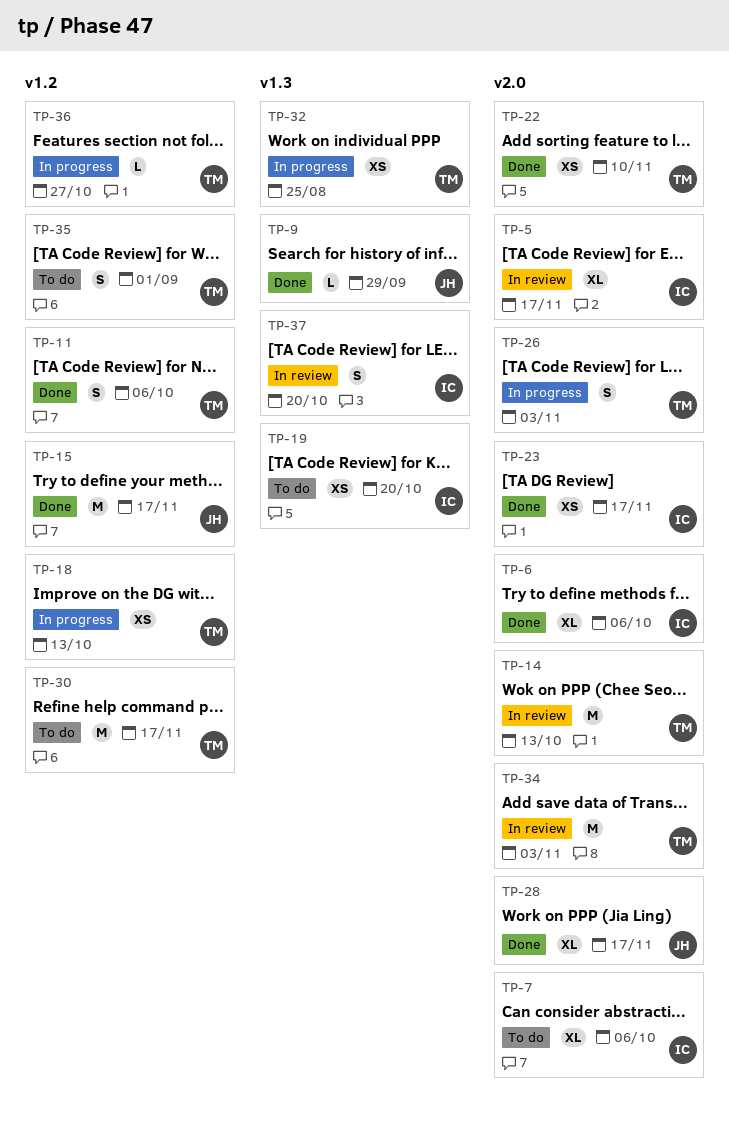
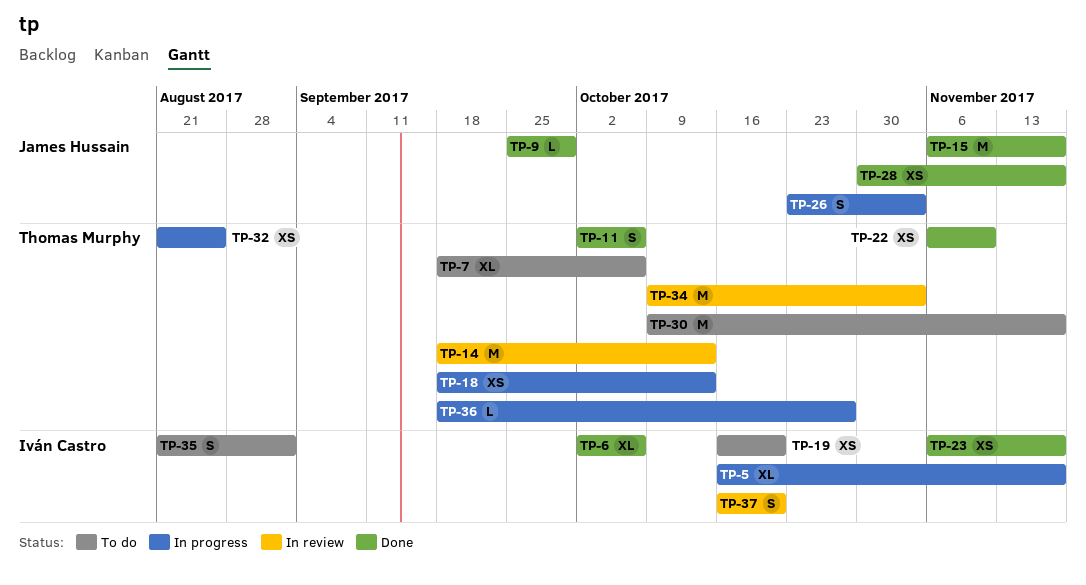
TP-5, status: In review -> In progress
TP-7, owner: Iván Castro -> Thomas Murphy
TP-26, owner: Thomas Murphy -> James Hussain
TP-28, estimate: XL -> XS
TP-35, owner: Thomas Murphy -> Iván Castro

